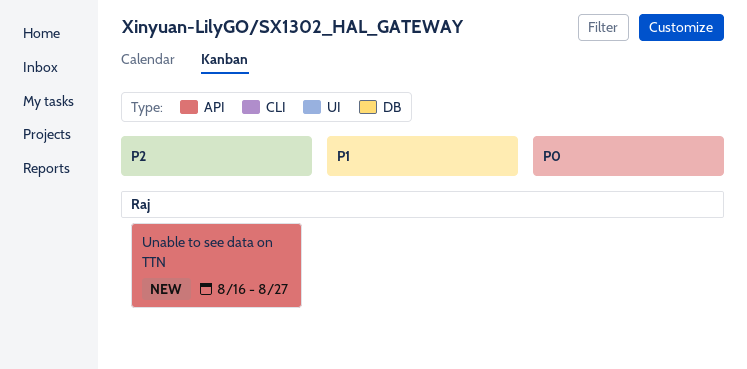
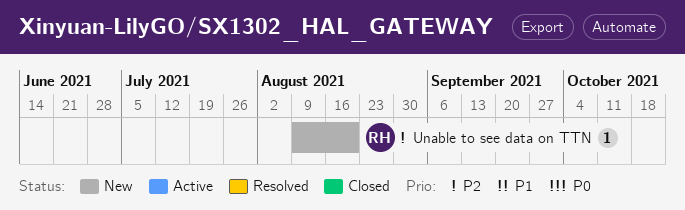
Unable to see data on TTN, start: Aug 16 -> Aug 9
Unable to see data on TTN, due: Aug 27 -> Aug 20

